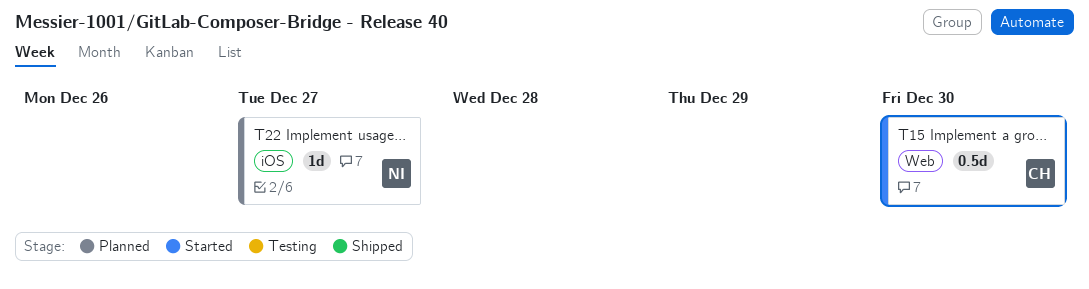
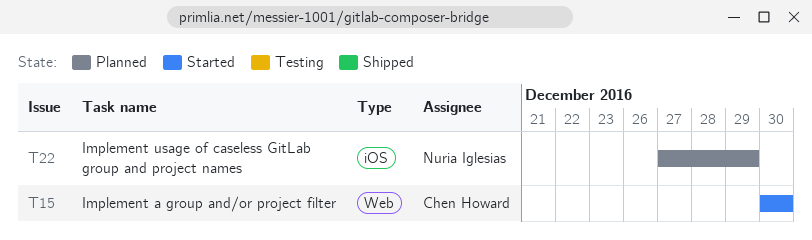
T22, due: Dec 27 -> Dec 29

